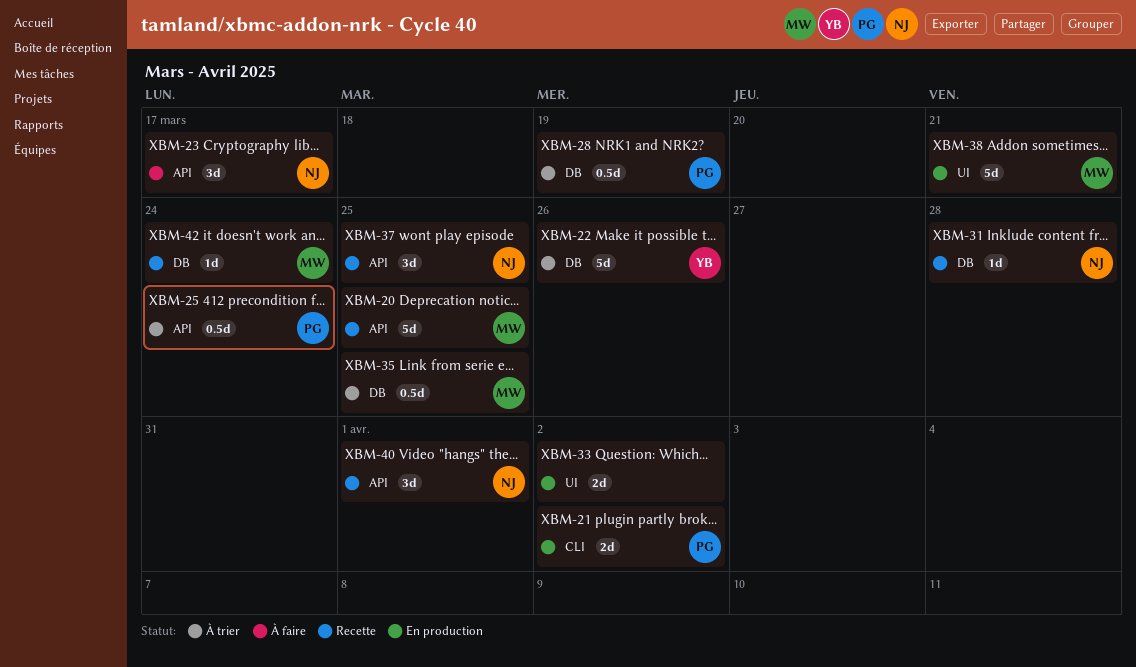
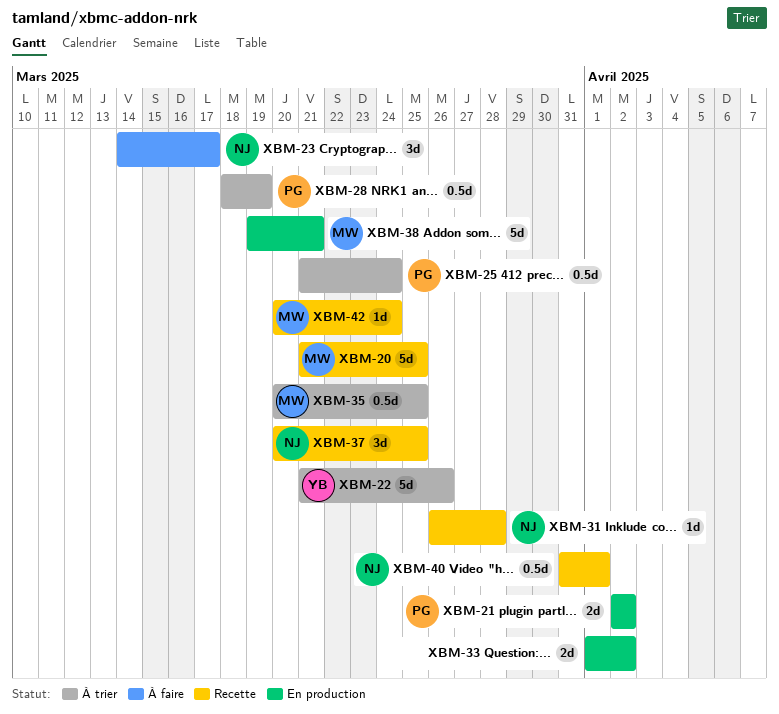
XBM-40, estimate: 3d -> 0.5d

